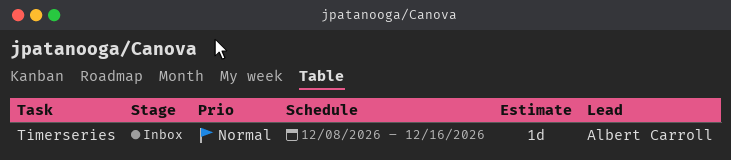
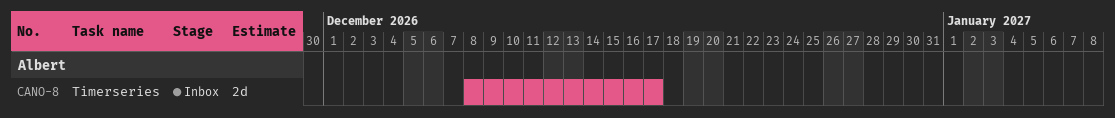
Timerseries, estimate: 1d -> 2d
Timerseries, due: Dec 16 -> Dec 17

